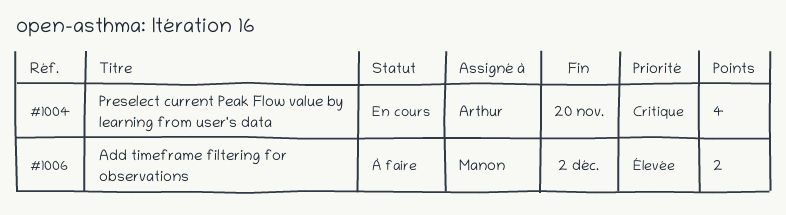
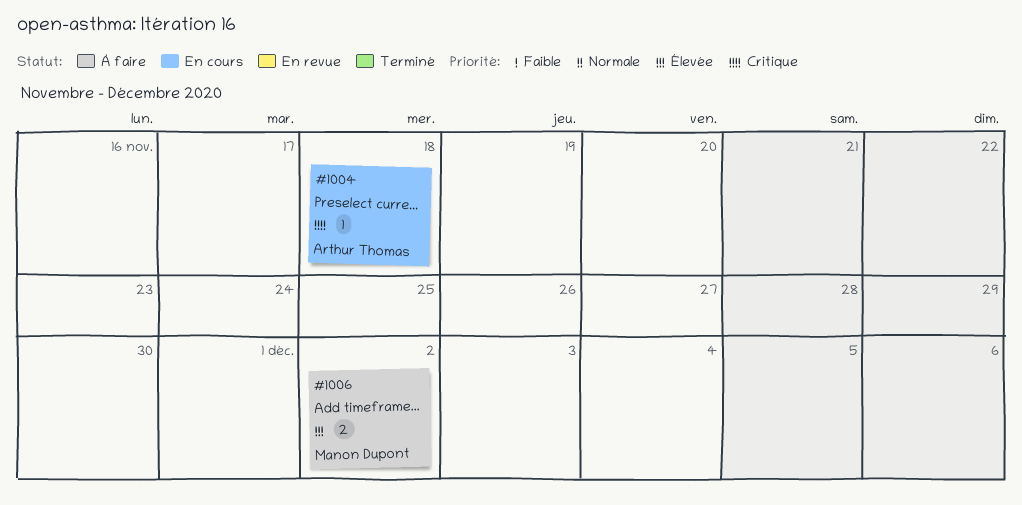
#1004, estimate: 4 -> 1
#1004, due: Nov 20 -> Nov 18

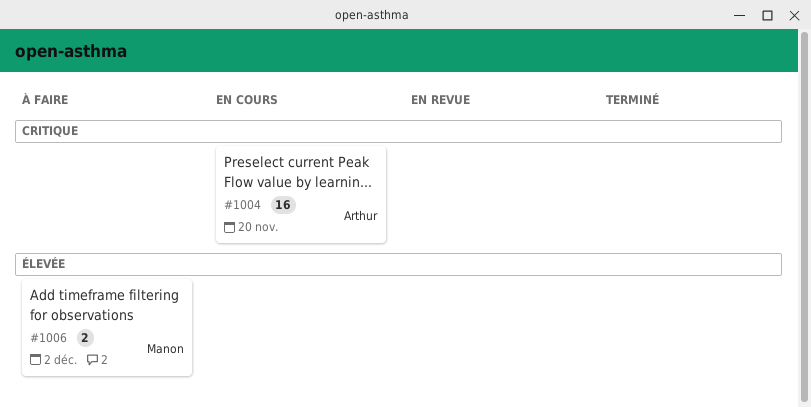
#1004, estimate: 1 -> 16
#1004, due: Nov 18 -> Nov 20

